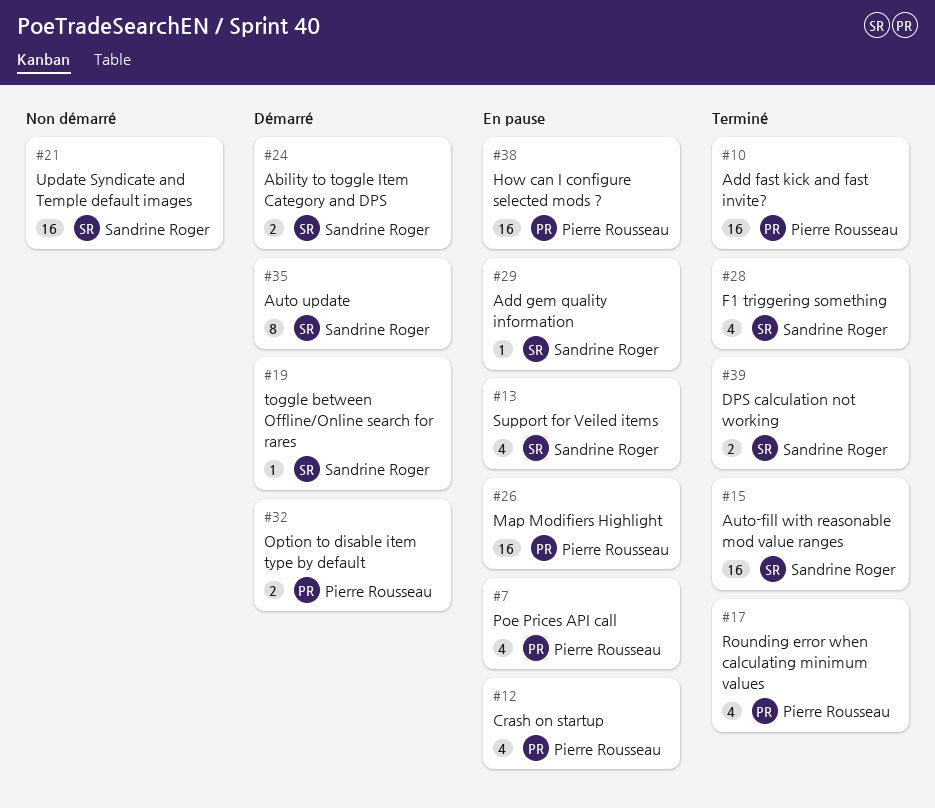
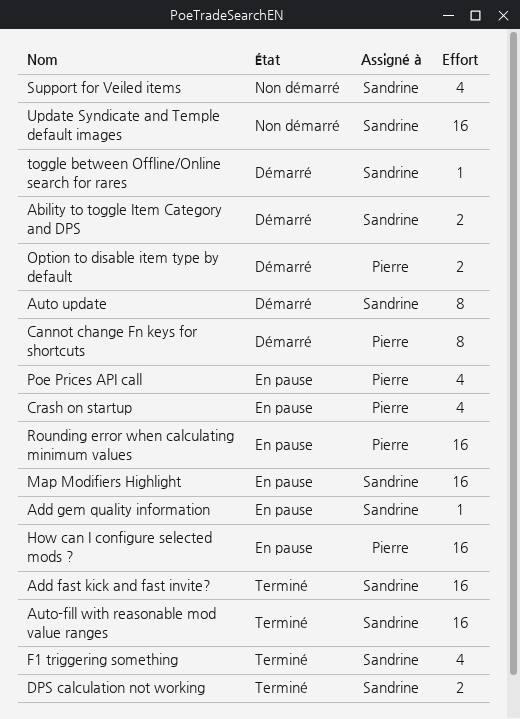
Add fast kick and fast invite?, owner: Pierre Rousseau -> Sandrine Roger
Cannot change Fn keys for shortcuts: none -> present
Map Modifiers Highlight, owner: Pierre Rousseau -> Sandrine Roger
Rounding error when calculating minimum values, status: Terminé -> En pause
Rounding error when calculating minimum values, estimate: 4 -> 16
Support for Veiled items, status: En pause -> Non démarré

